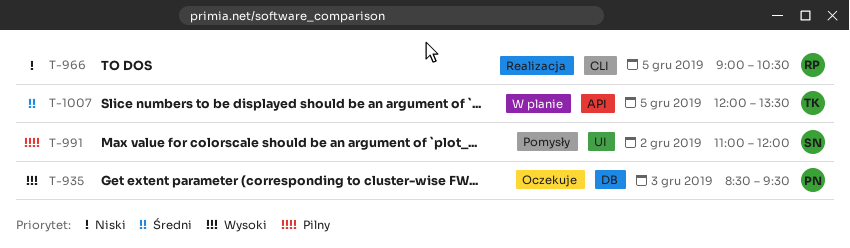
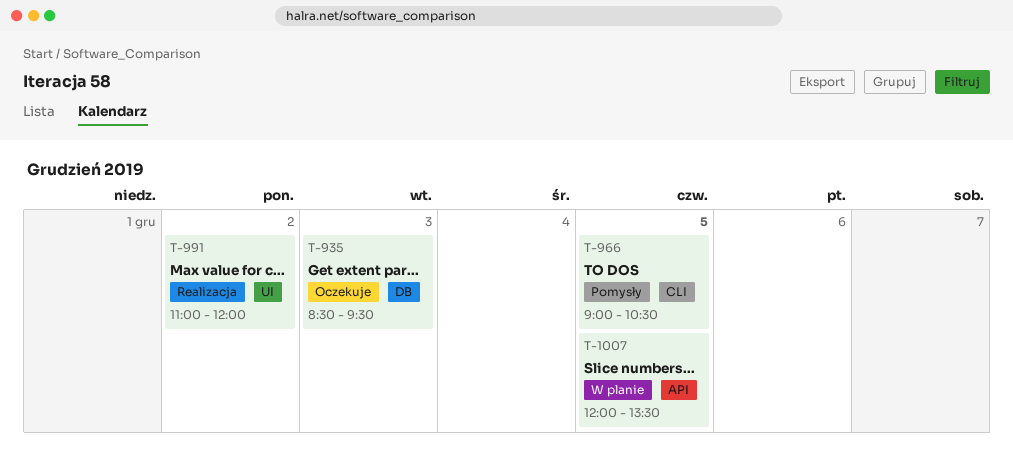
T-966, status: Realizacja -> Pomysły
T-991, status: Pomysły -> Realizacja

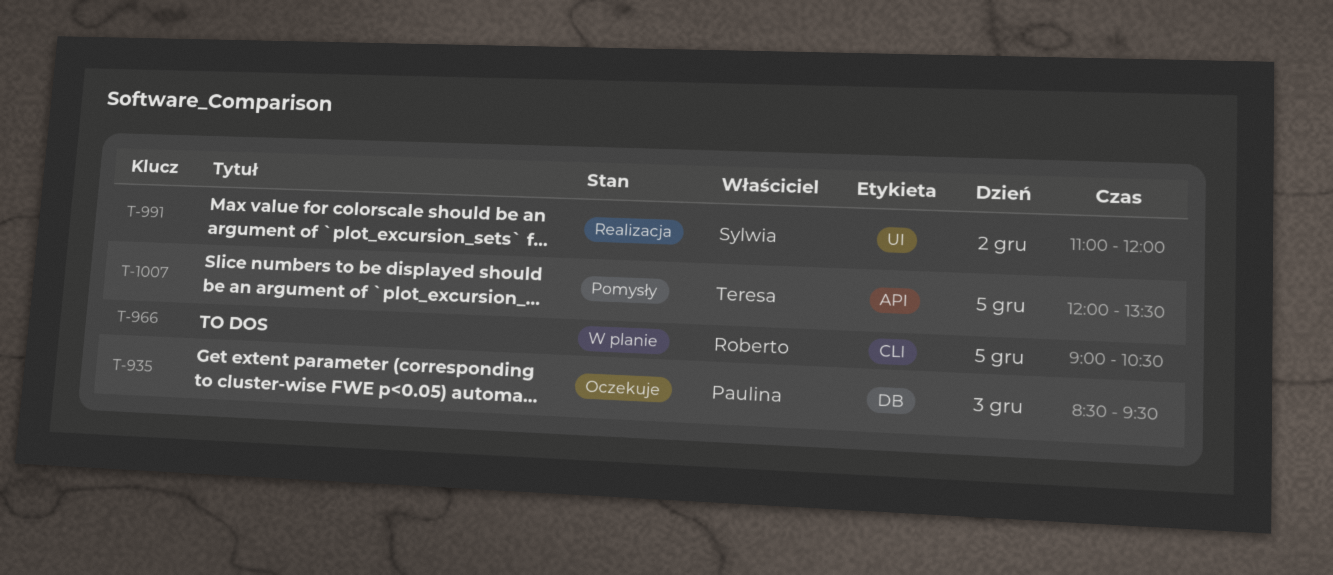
T-966, status: Pomysły -> W planie
T-1007, status: W planie -> Pomysły

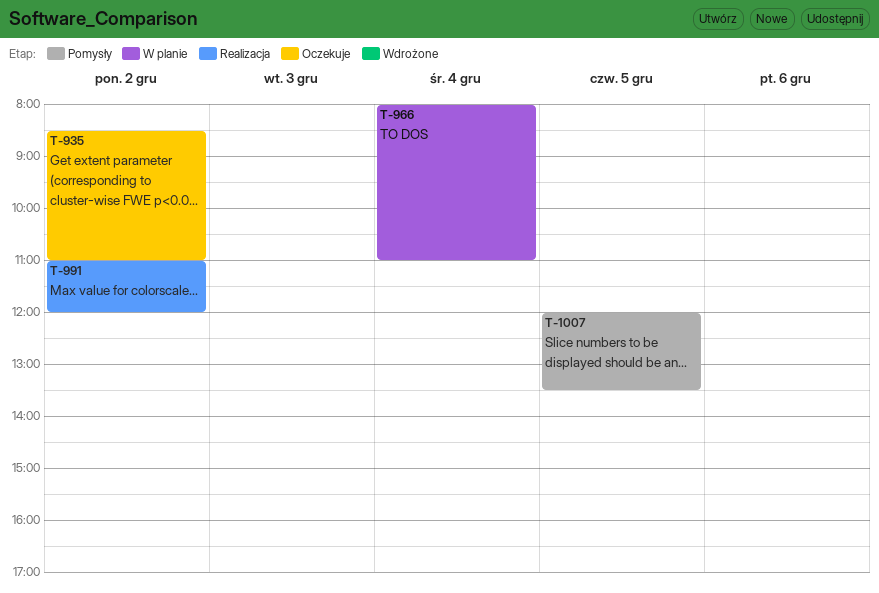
T-935, day: Dec 3 -> Dec 2
T-935, ends: 09:30 -> 11:00
T-966, day: Dec 5 -> Dec 4
T-966, begins: 09:00 -> 08:00
T-966, ends: 10:30 -> 11:00

